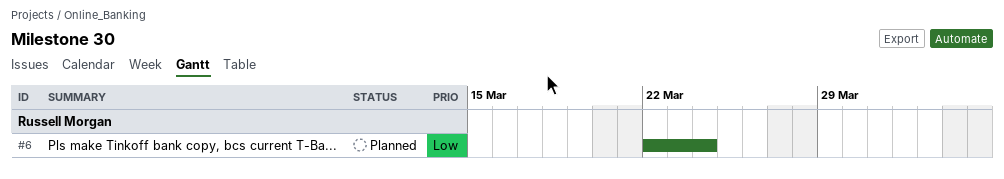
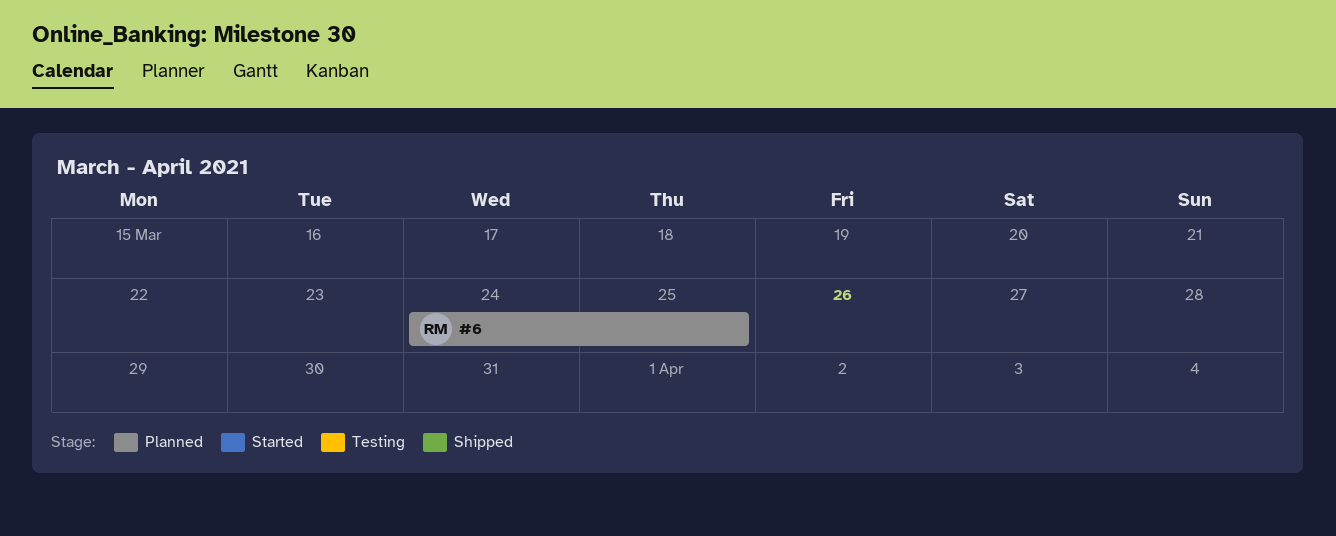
#6, start: Mar 22 -> Mar 24
#6, due: Mar 24 -> Mar 25

